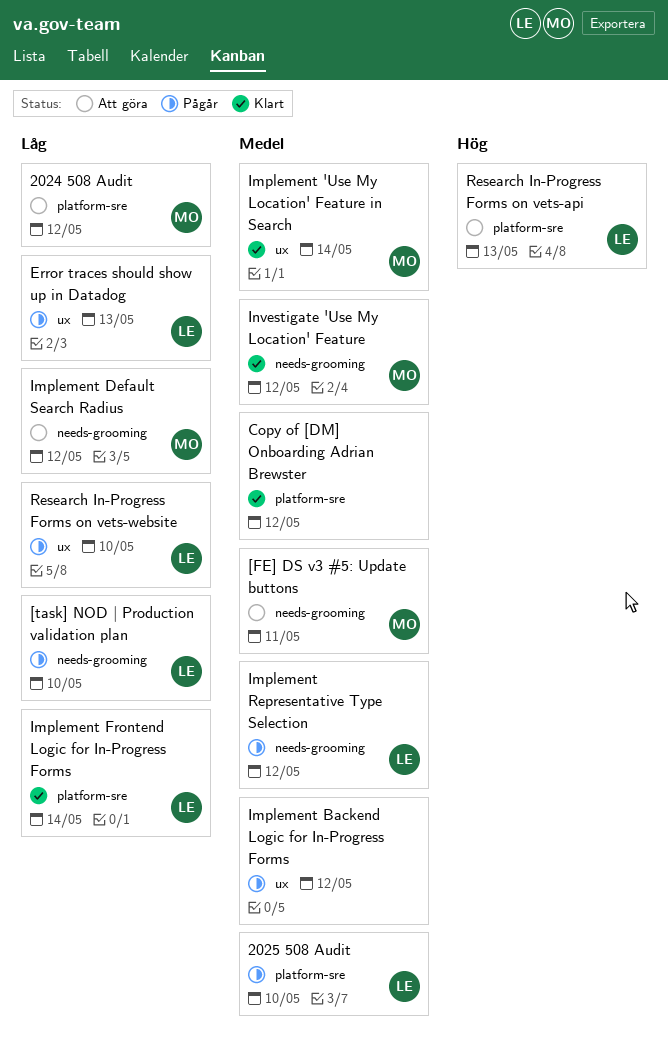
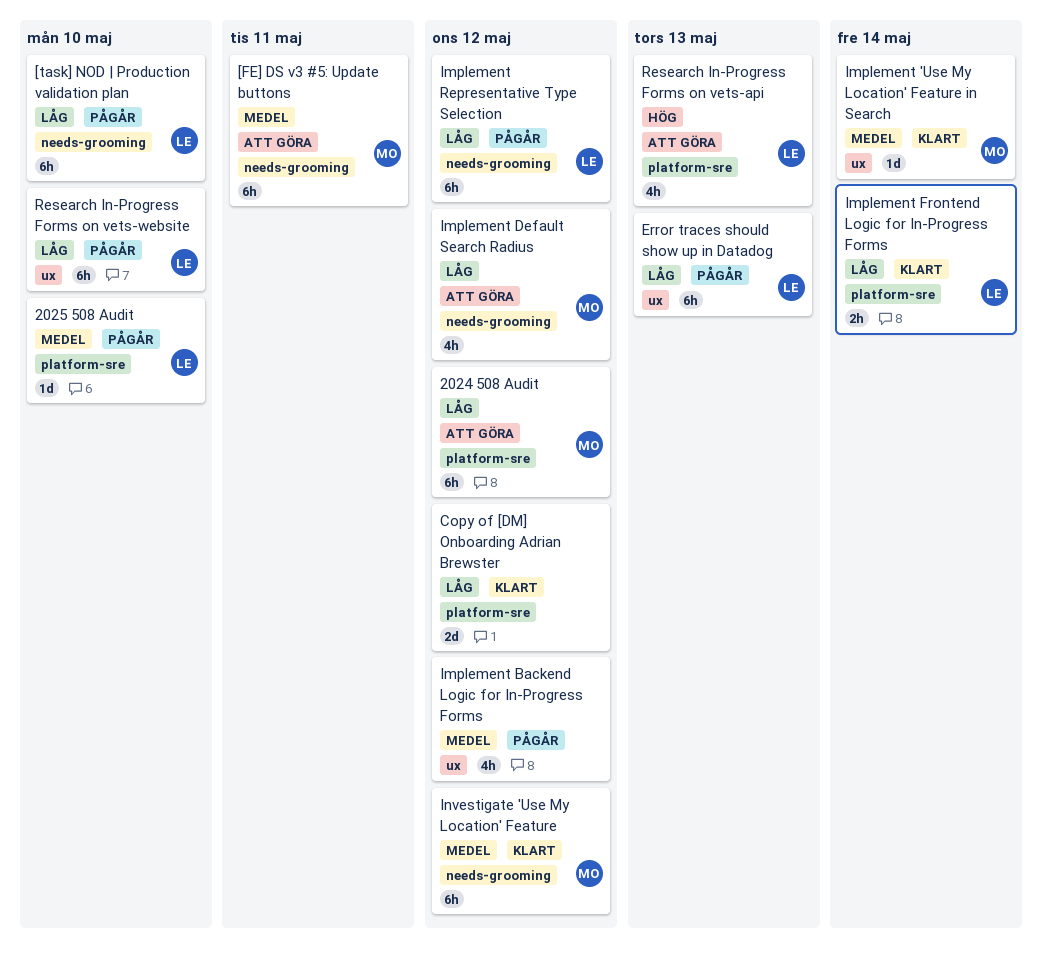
Copy of [DM] Onboarding Adrian Brewster, priority: Medel -> Låg
Implement Representative Type Selection, priority: Medel -> Låg

